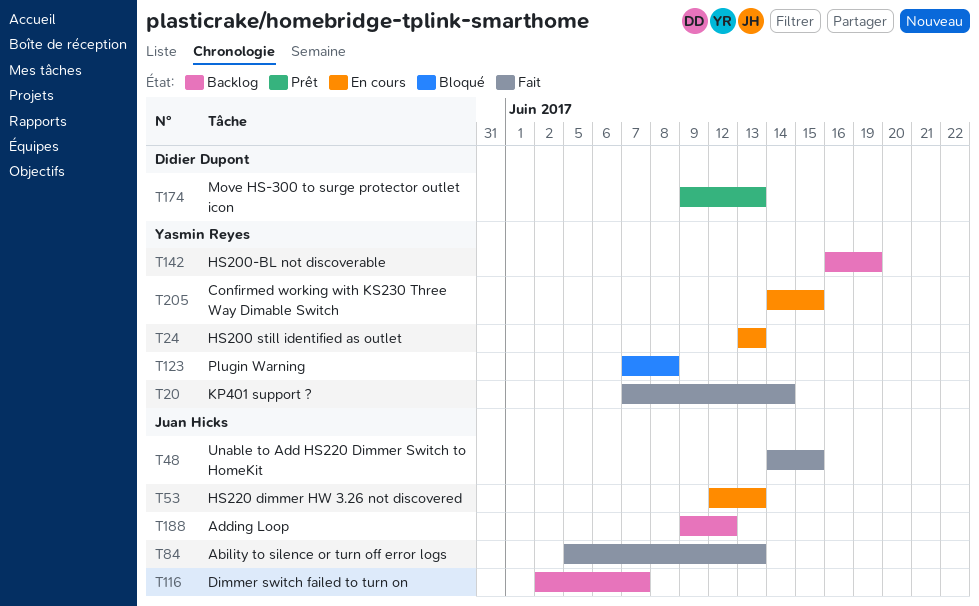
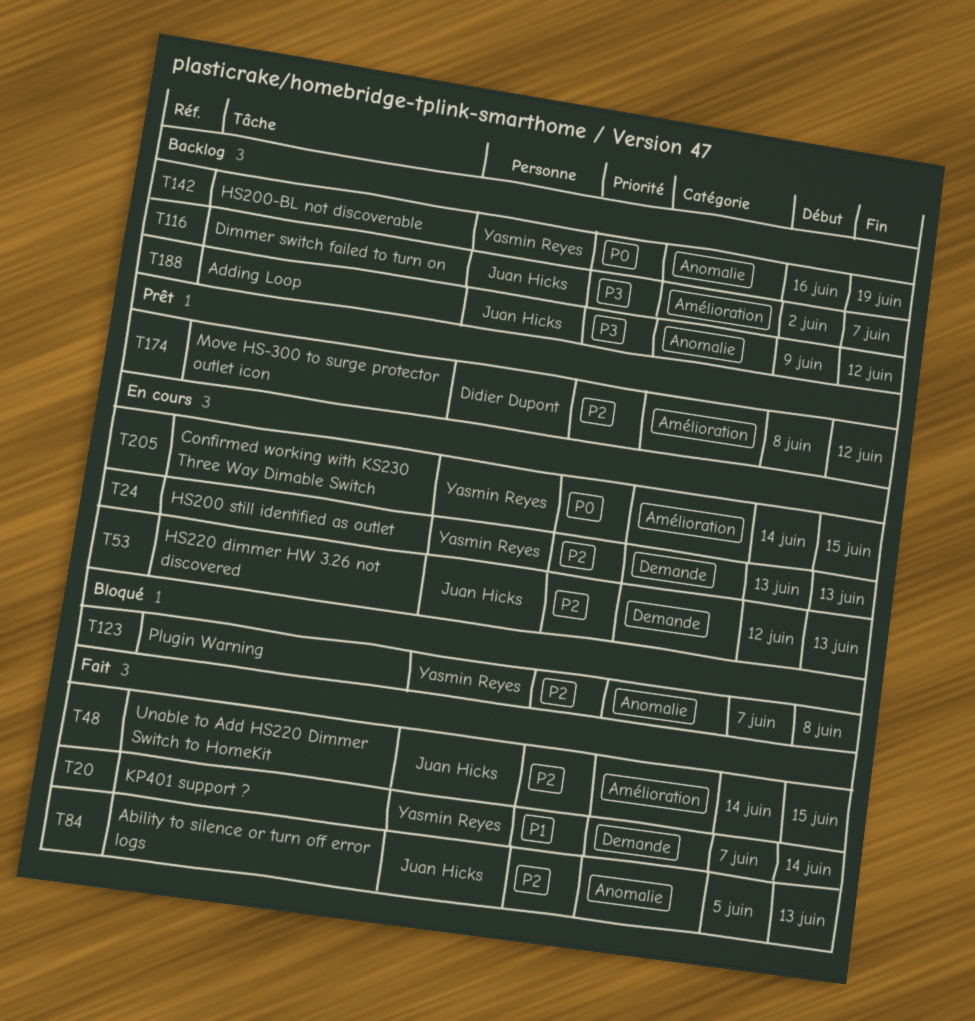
T174, start: Jun 9 -> Jun 8
T174, due: Jun 13 -> Jun 12

